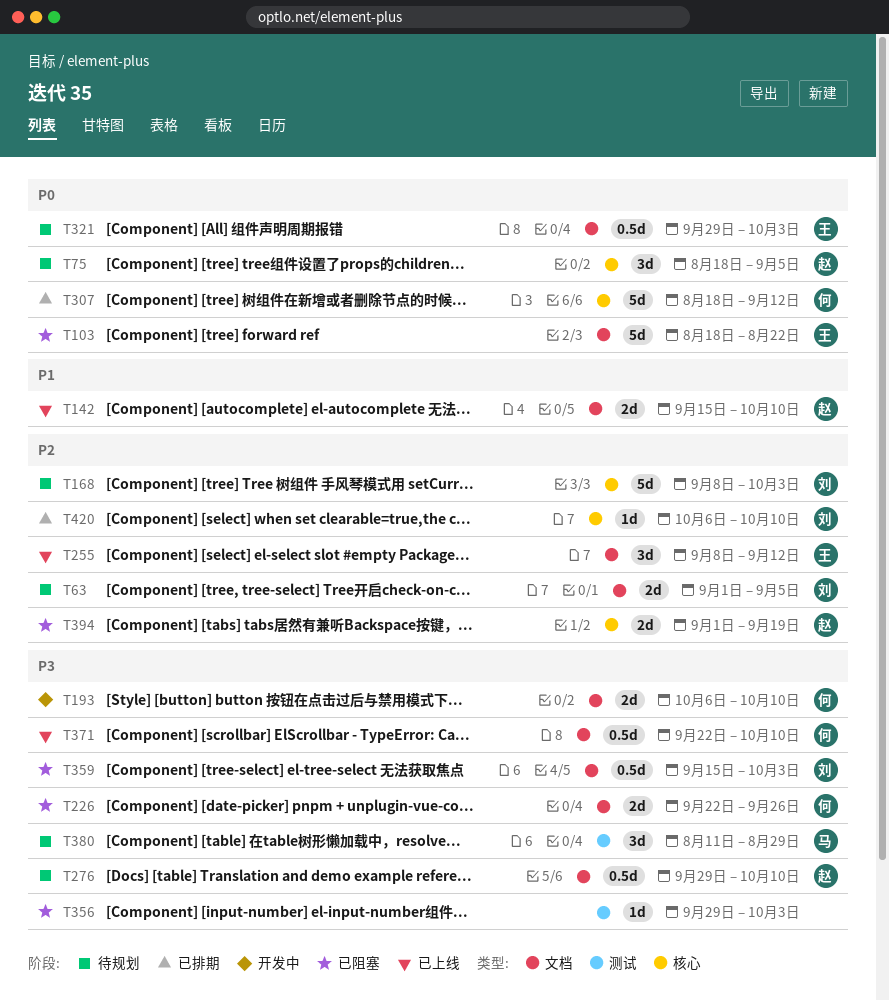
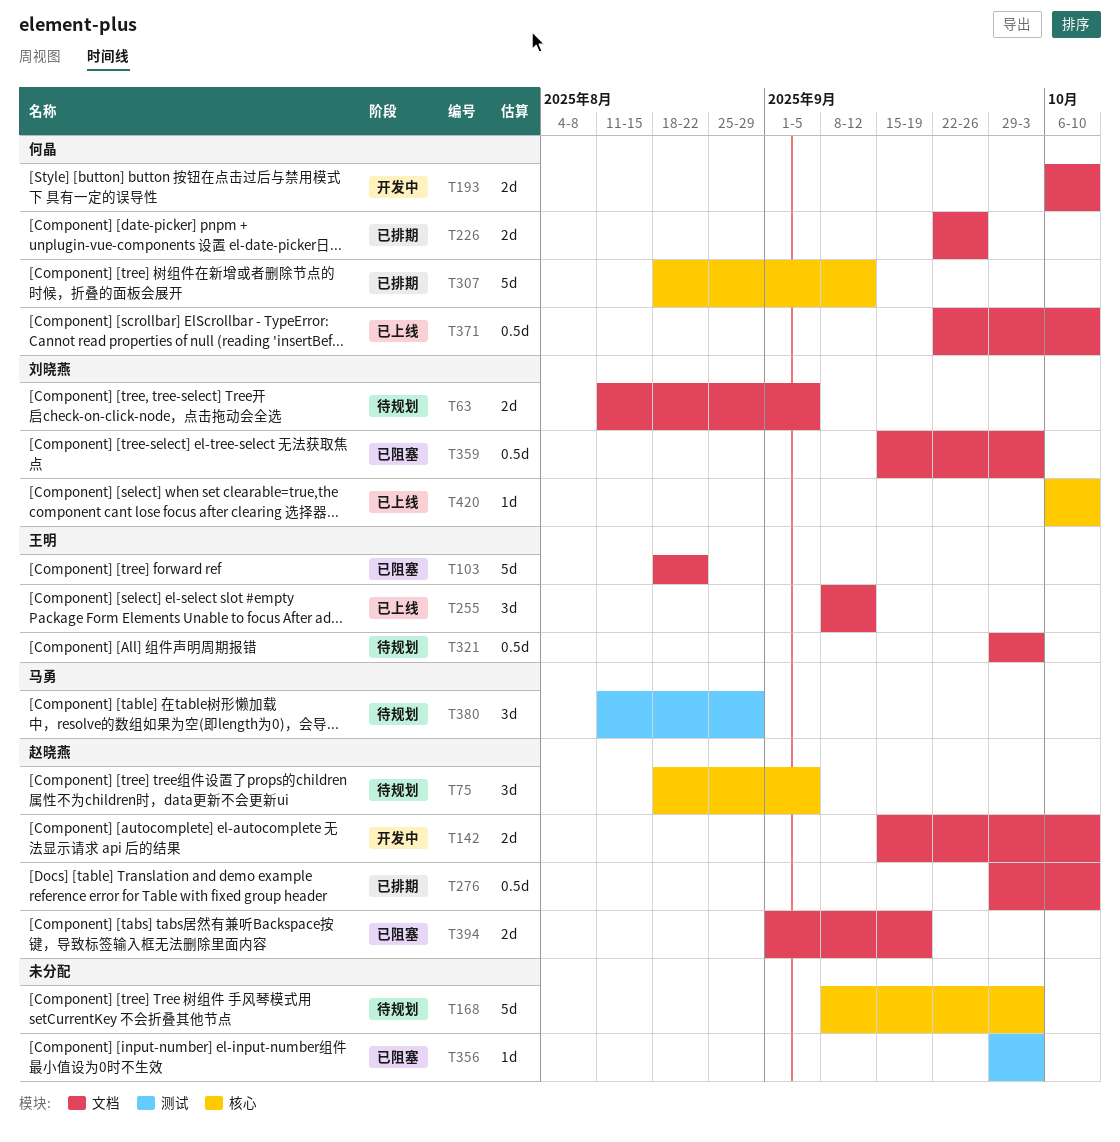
T63, start: Sep 1 -> Aug 11
T142, status: 已上线 -> 开发中
T168, owner: 刘晓燕 -> none
T226, status: 已阻塞 -> 已排期
T276, status: 待规划 -> 已排期
T394, label: 核心 -> 文档
T420, status: 已排期 -> 已上线

